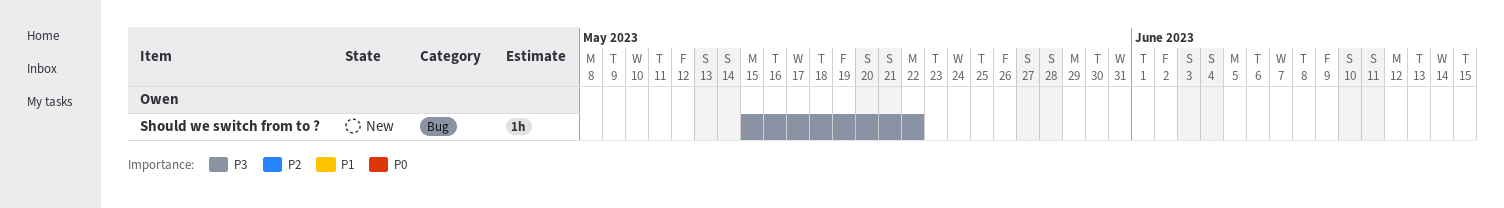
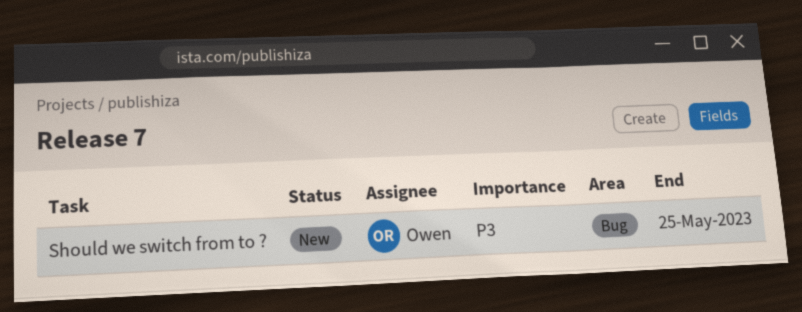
Should we switch from to ?, due: May 22 -> May 25

